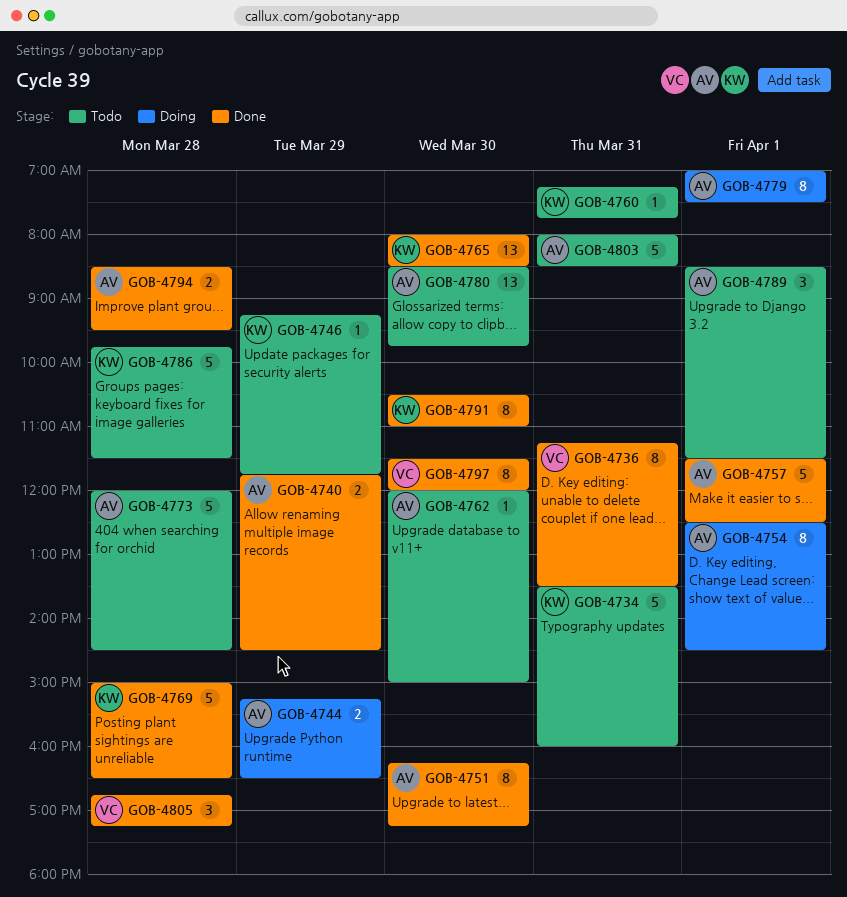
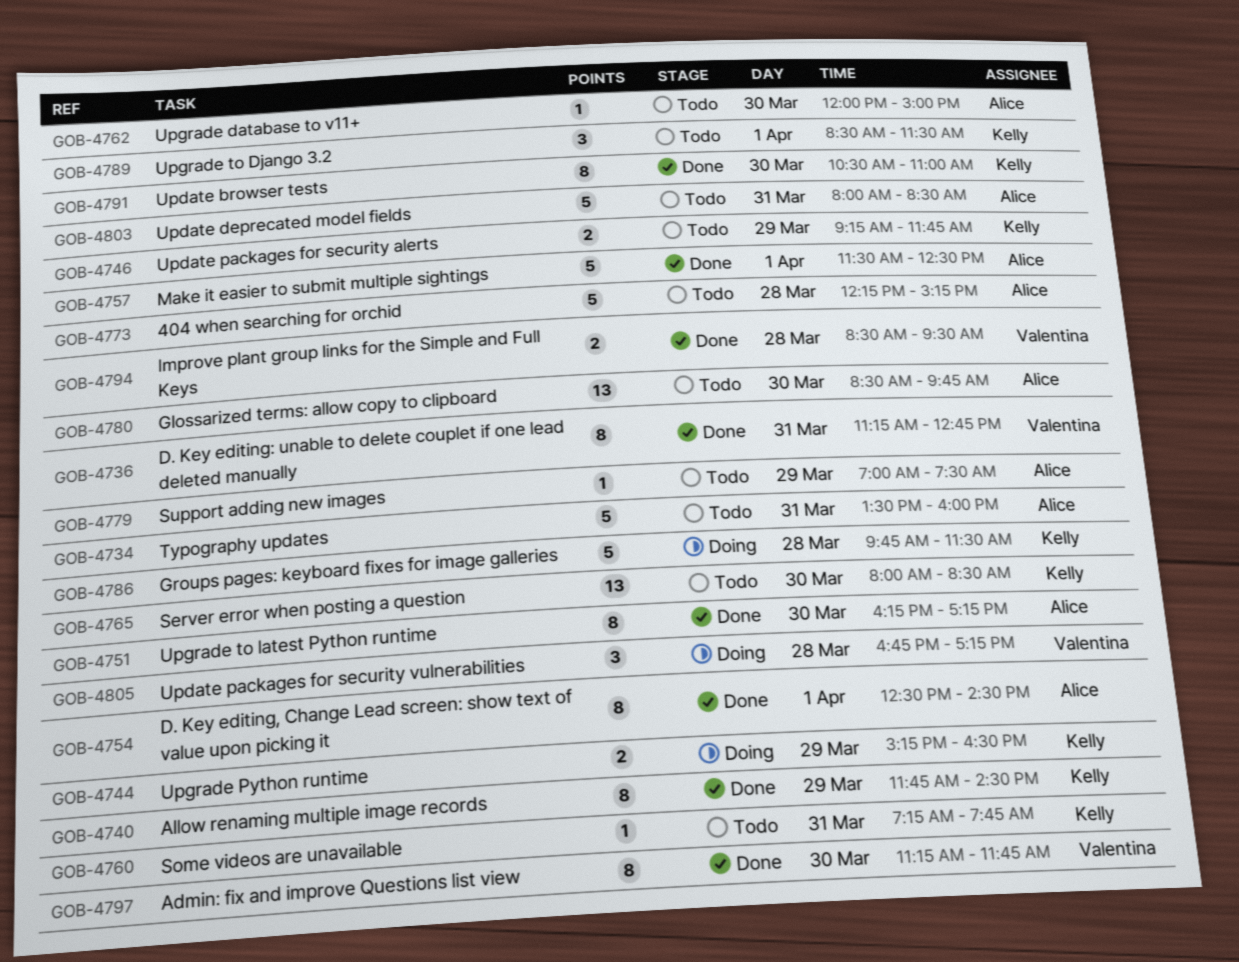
GOB-4734, owner: Kelly -> Alice
GOB-4736, ends: 13:30 -> 12:45
GOB-4740, owner: Alice -> Kelly
GOB-4740, estimate: 2 -> 8
GOB-4744, owner: Alice -> Kelly
GOB-4746, estimate: 1 -> 2
GOB-4754, status: Doing -> Done
GOB-4765, status: Done -> Todo
GOB-4769: present -> none
GOB-4773, begins: 12:00 -> 12:15
GOB-4773, ends: 14:30 -> 15:15
GOB-4779, status: Doing -> Todo
GOB-4779, estimate: 8 -> 1
GOB-4779, day: Apr 1 -> Mar 29
GOB-4786, status: Todo -> Doing
GOB-4789, owner: Alice -> Kelly
GOB-4794, owner: Alice -> Valentina
GOB-4797, begins: 11:30 -> 11:15
GOB-4797, ends: 12:00 -> 11:45
GOB-4805, status: Done -> Doing

